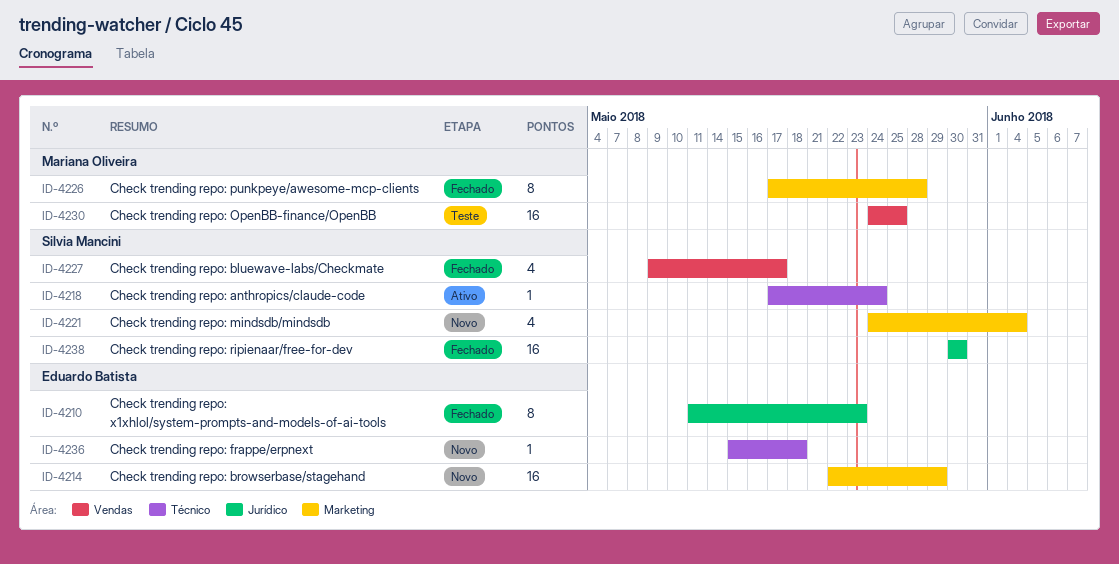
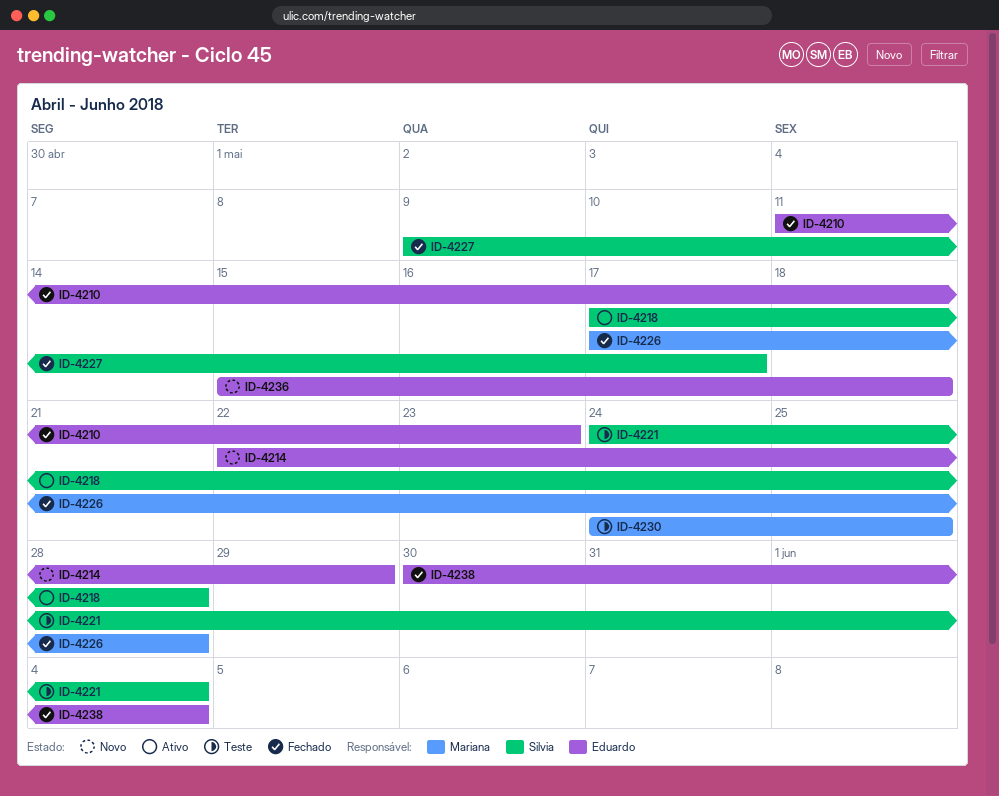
ID-4218, due: May 24 -> May 28
ID-4221, status: Novo -> Teste
ID-4238, owner: Silvia Mancini -> Eduardo Batista
ID-4238, due: May 30 -> Jun 4

